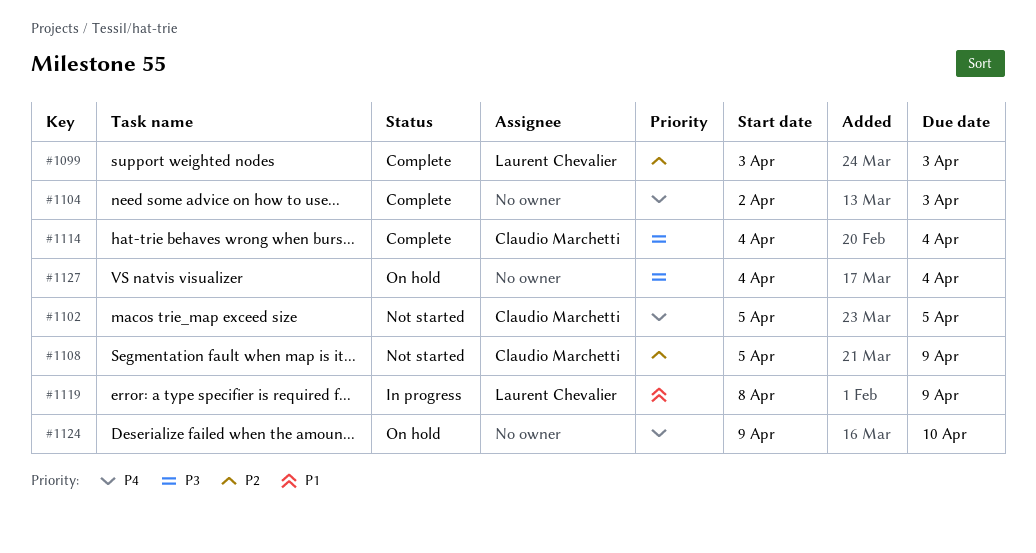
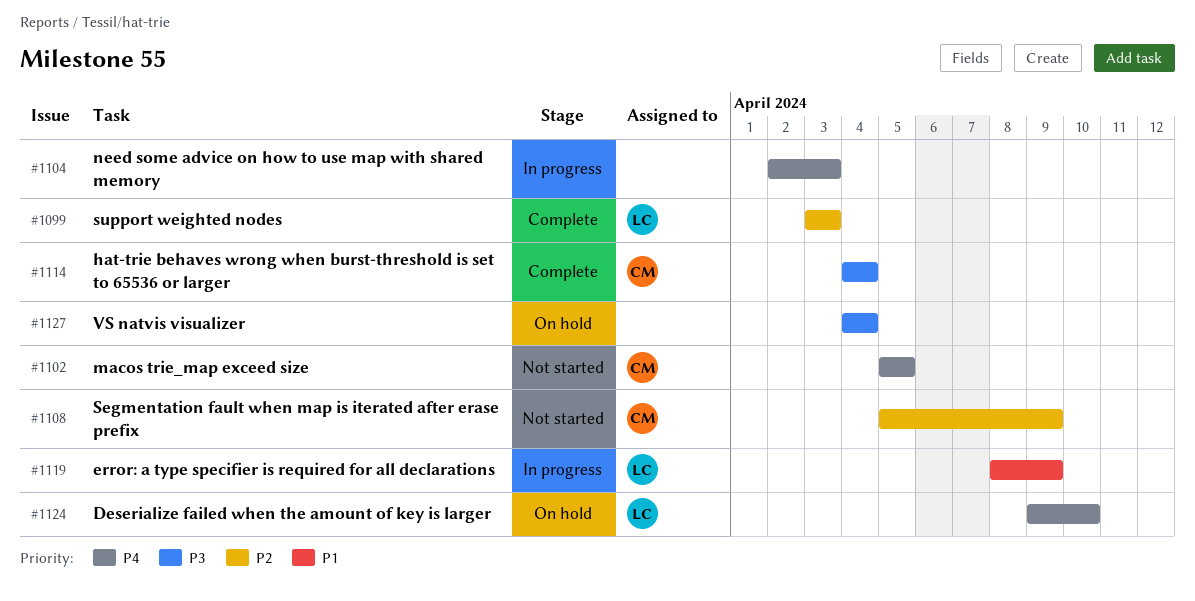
#1104, status: Complete -> In progress
#1124, owner: none -> Laurent Chevalier

